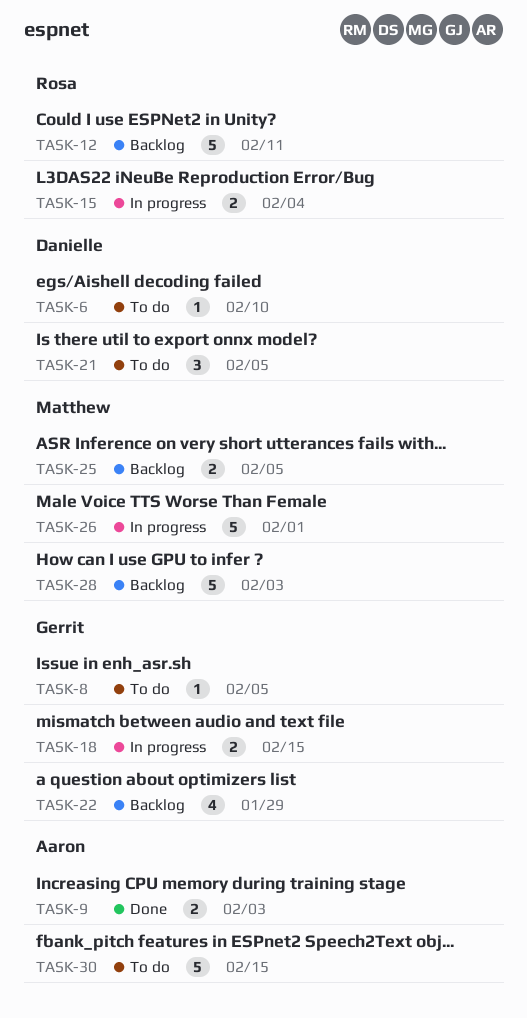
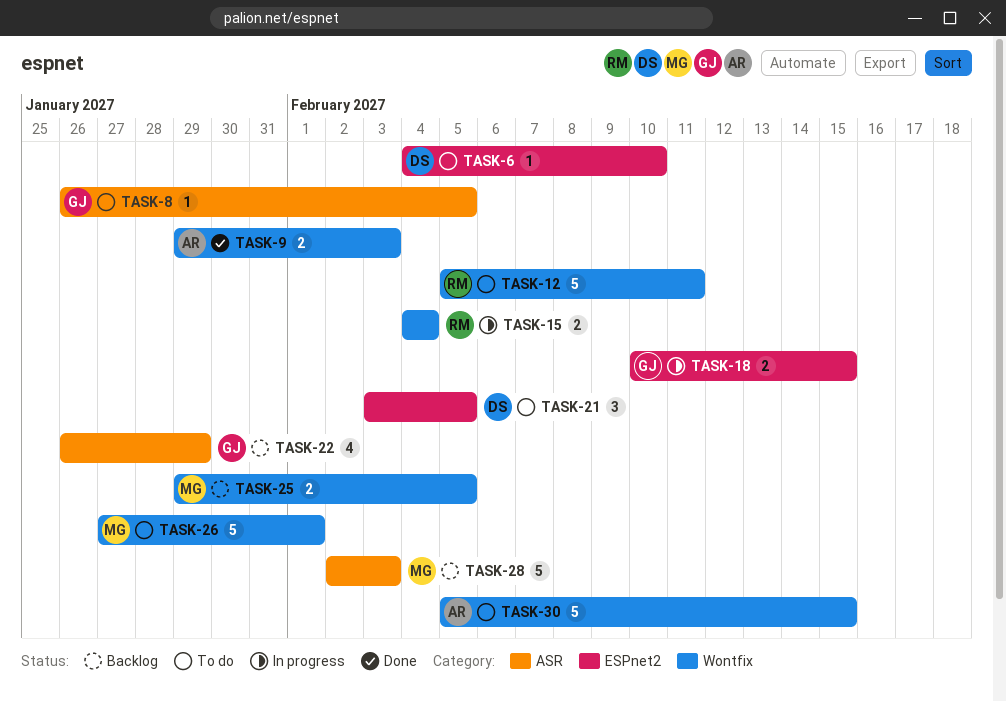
TASK-12, status: Backlog -> To do
TASK-26, status: In progress -> To do

